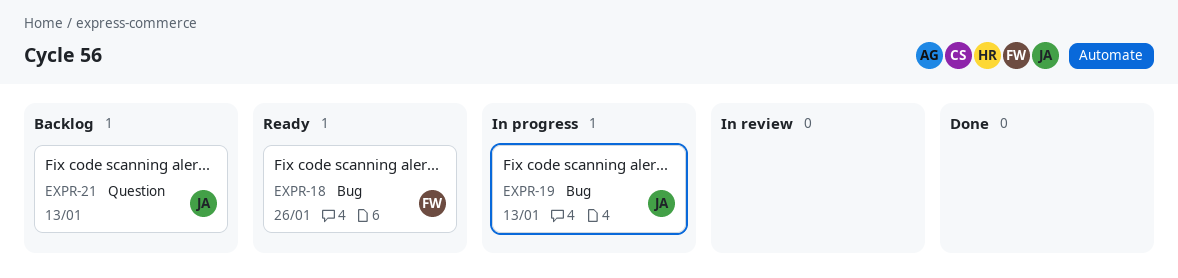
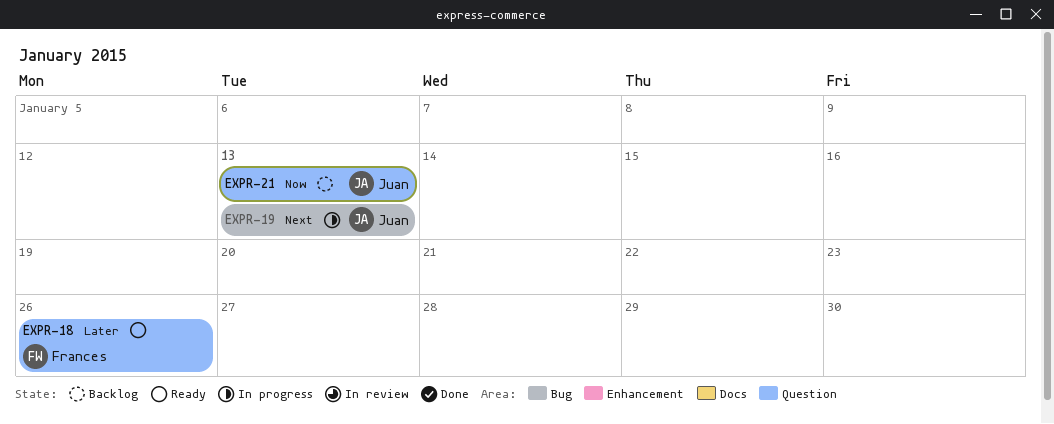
EXPR-18, label: Bug -> Question

